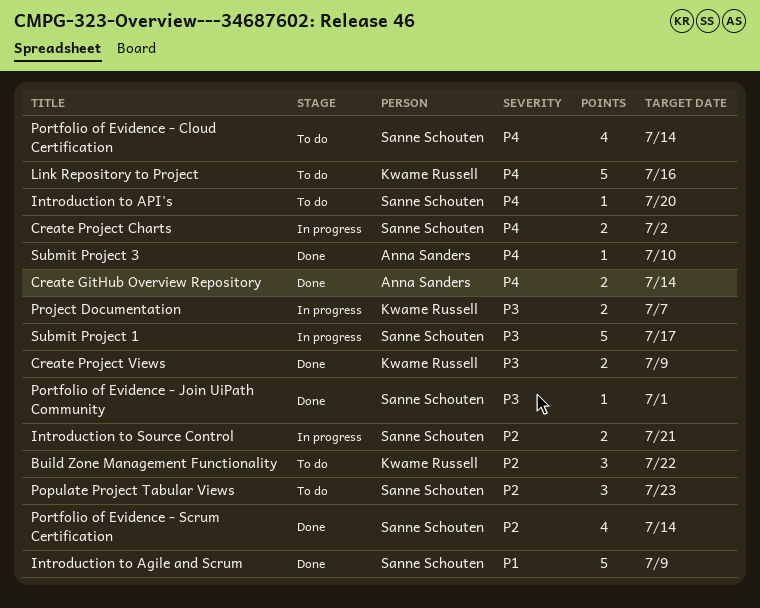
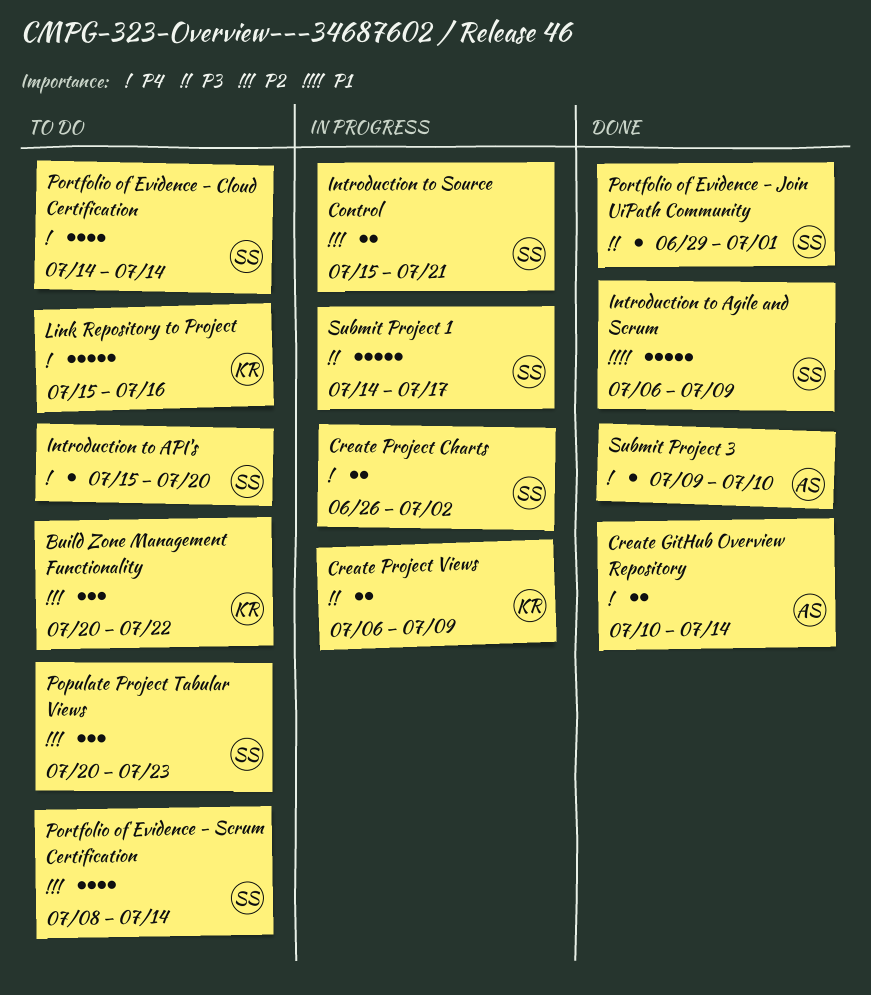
Create Project Views, status: Done -> In progress
Portfolio of Evidence - Scrum Certification, status: Done -> To do
Project Documentation: present -> none

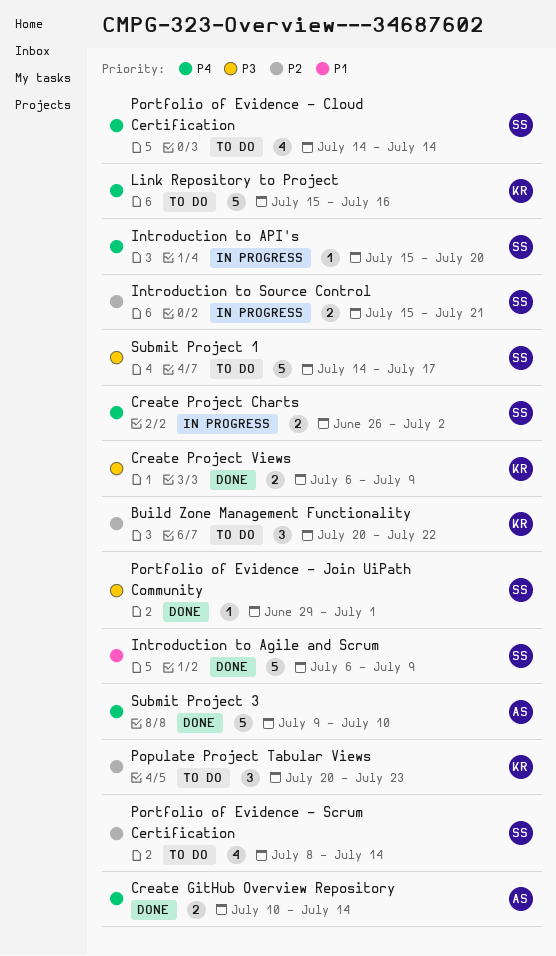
Create Project Views, status: In progress -> Done
Introduction to API's, status: To do -> In progress
Populate Project Tabular Views, owner: SS -> KR
Submit Project 1, status: In progress -> To do
Submit Project 3, estimate: 1 -> 5

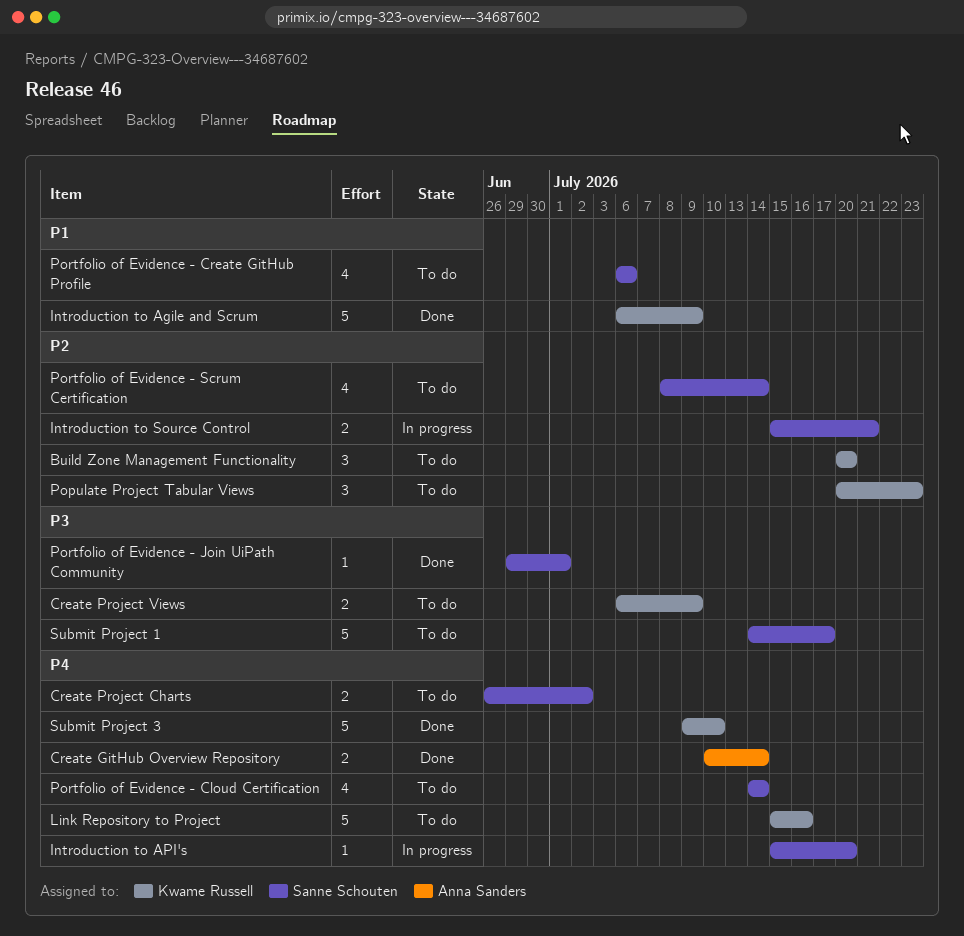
Build Zone Management Functionality, due: Jul 22 -> Jul 20
Create Project Charts, status: In progress -> To do
Create Project Views, status: Done -> To do
Introduction to Agile and Scrum, owner: Sanne Schouten -> Kwame Russell
Portfolio of Evidence - Create GitHub Profile: none -> present
Submit Project 3, owner: Anna Sanders -> Kwame Russell

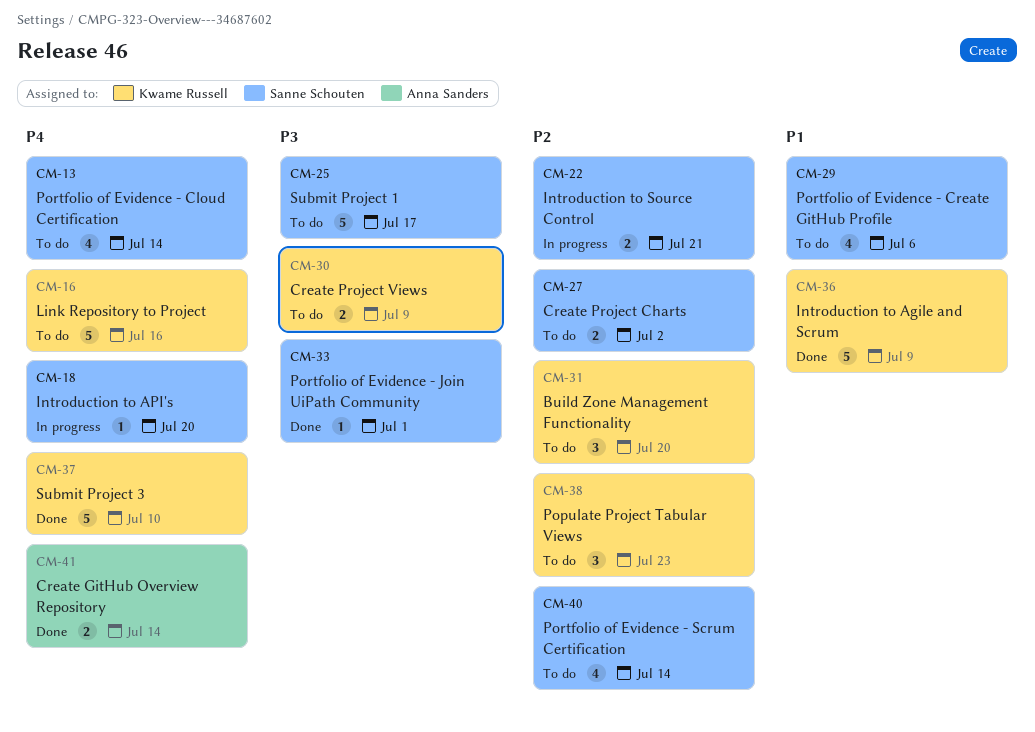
Create Project Charts, priority: P4 -> P2

